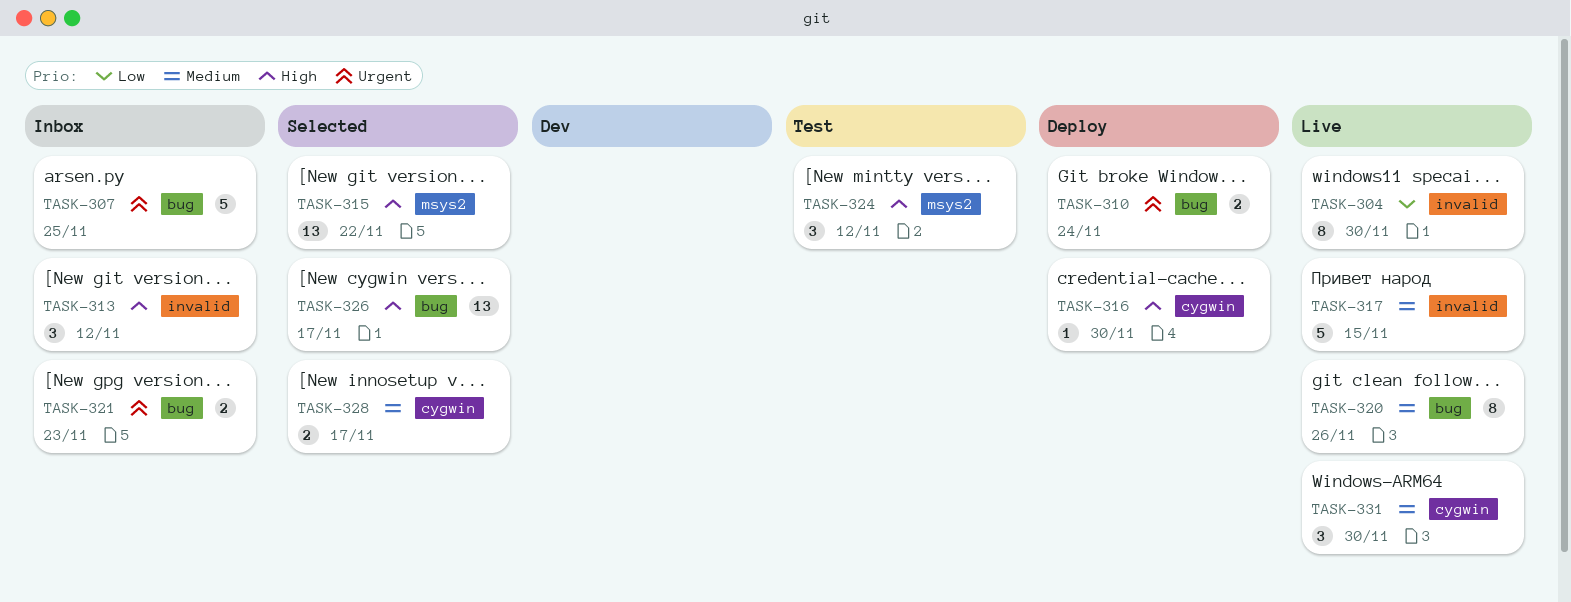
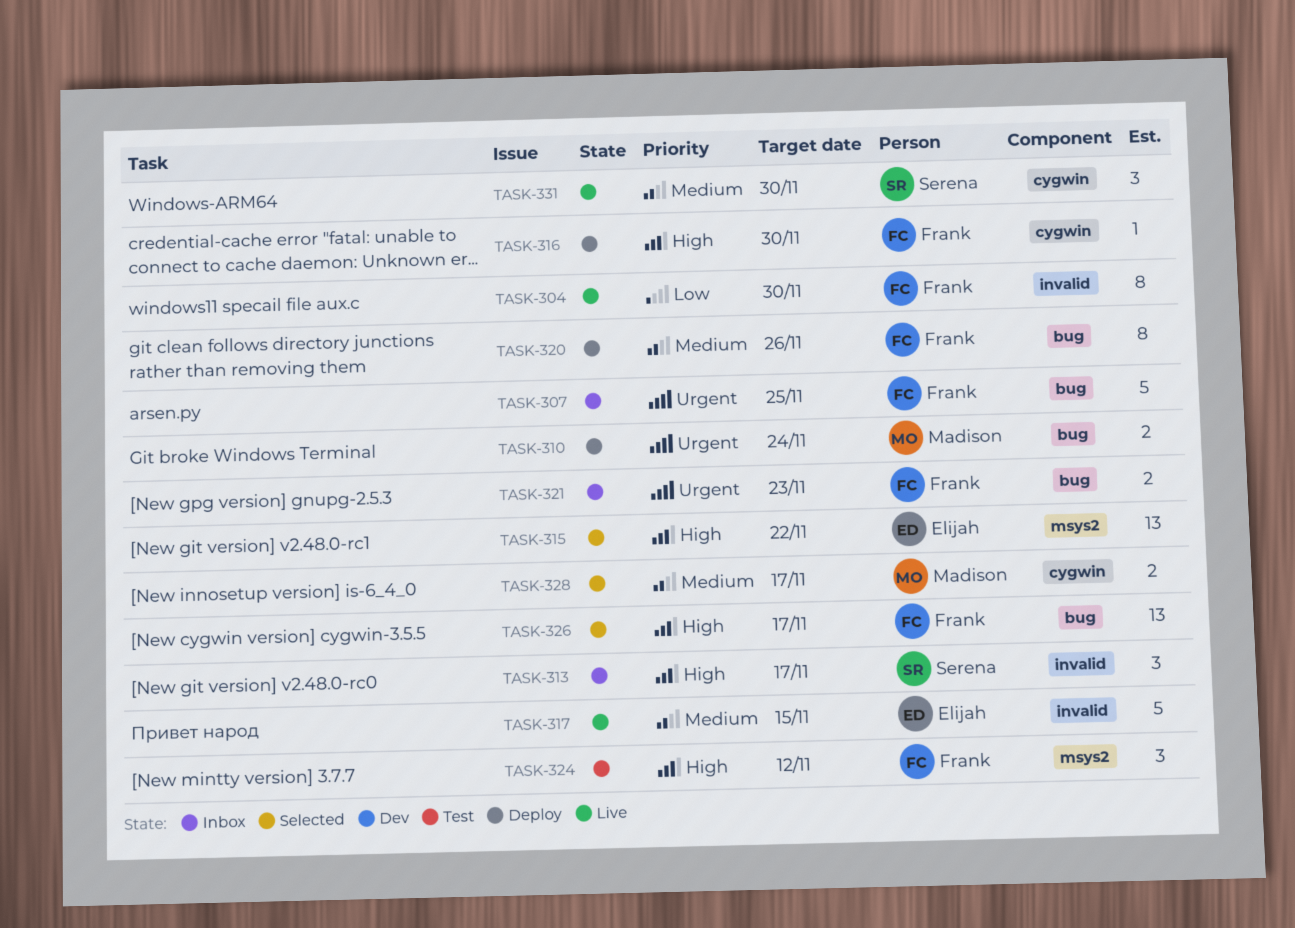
TASK-313, due: Nov 12 -> Nov 17
TASK-320, status: Live -> Deploy

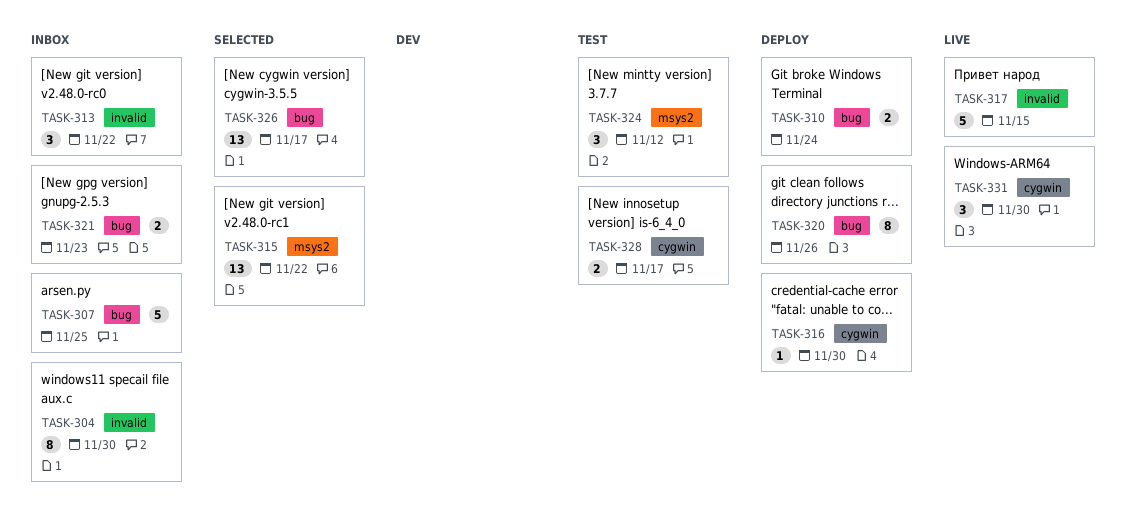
TASK-304, status: Live -> Inbox
TASK-313, due: Nov 17 -> Nov 22
TASK-328, status: Selected -> Test

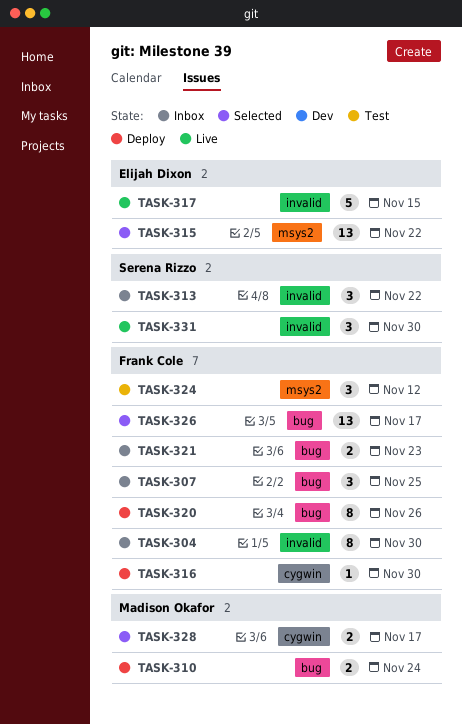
TASK-307, estimate: 5 -> 3
TASK-328, status: Test -> Selected
TASK-331, label: cygwin -> invalid

